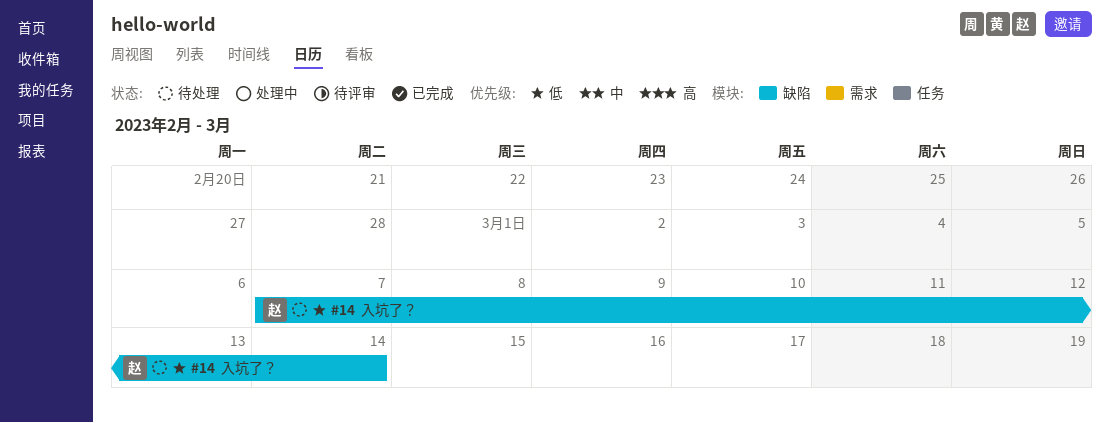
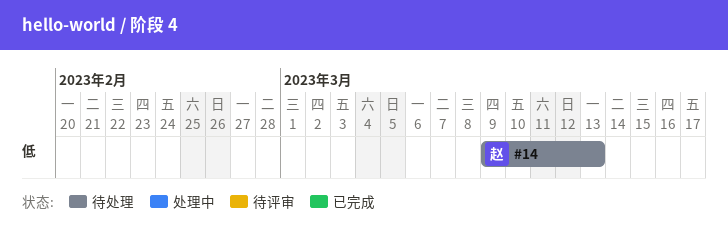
#14, start: Mar 7 -> Mar 9
#14, due: Mar 14 -> Mar 13

